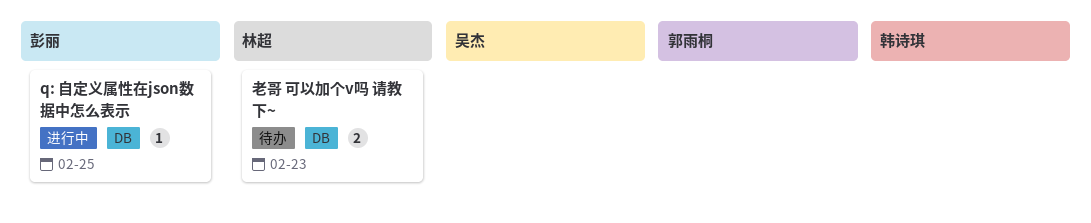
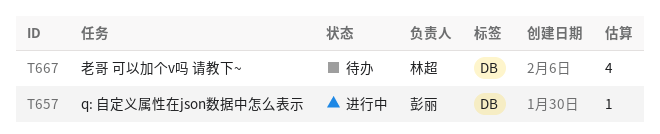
老哥 可以加个v吗 请教下~, estimate: 2 -> 4

